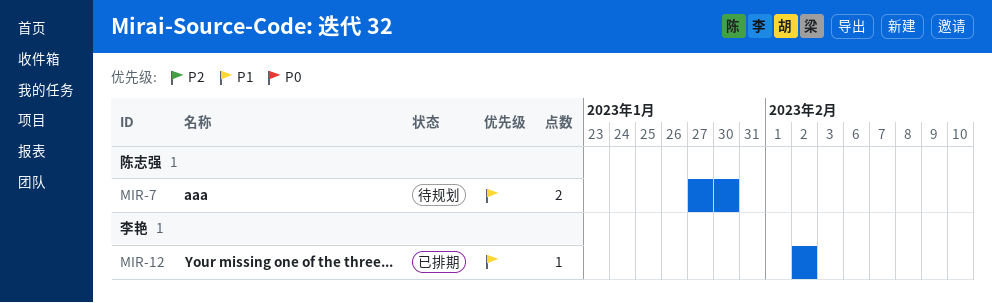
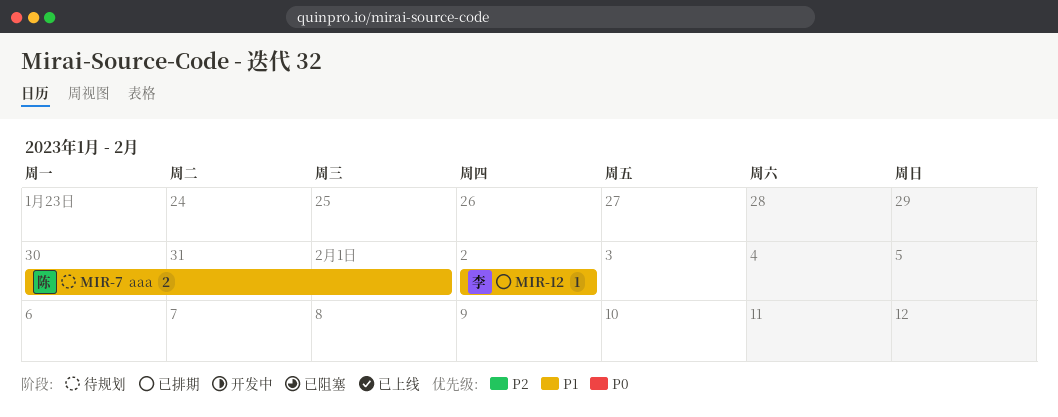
MIR-7, start: Jan 27 -> Jan 30
MIR-7, due: Jan 30 -> Feb 1

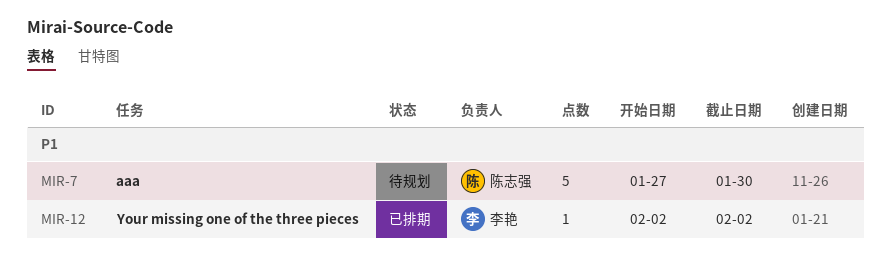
MIR-7, estimate: 2 -> 5
MIR-7, start: Jan 30 -> Jan 27
MIR-7, due: Feb 1 -> Jan 30

